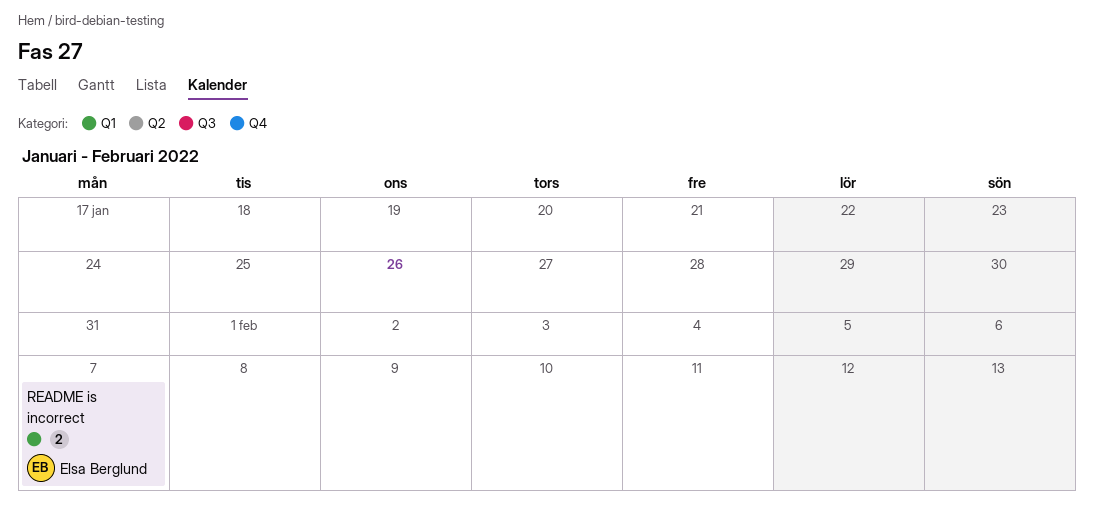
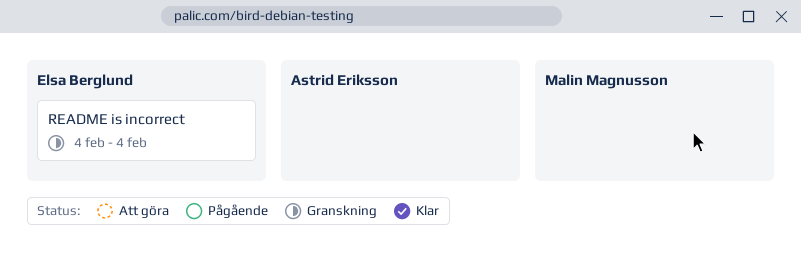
README is incorrect, due: Feb 7 -> Feb 4

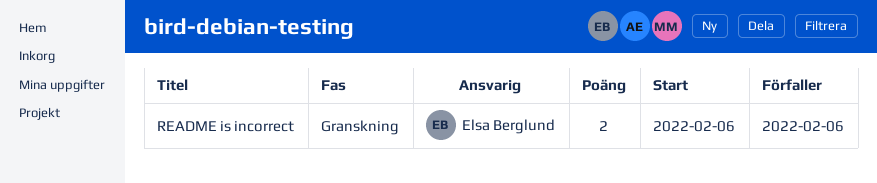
README is incorrect, start: Feb 4 -> Feb 6
README is incorrect, due: Feb 4 -> Feb 6

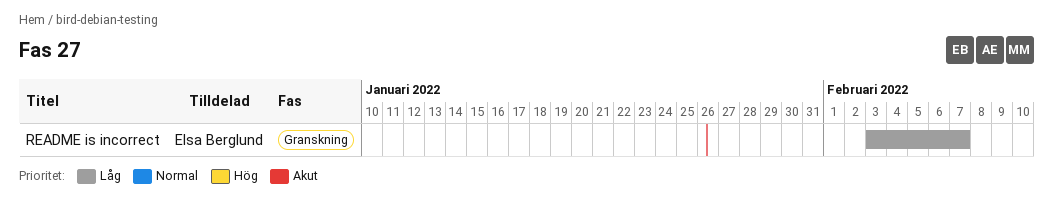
README is incorrect, start: Feb 6 -> Feb 3
README is incorrect, due: Feb 6 -> Feb 7

